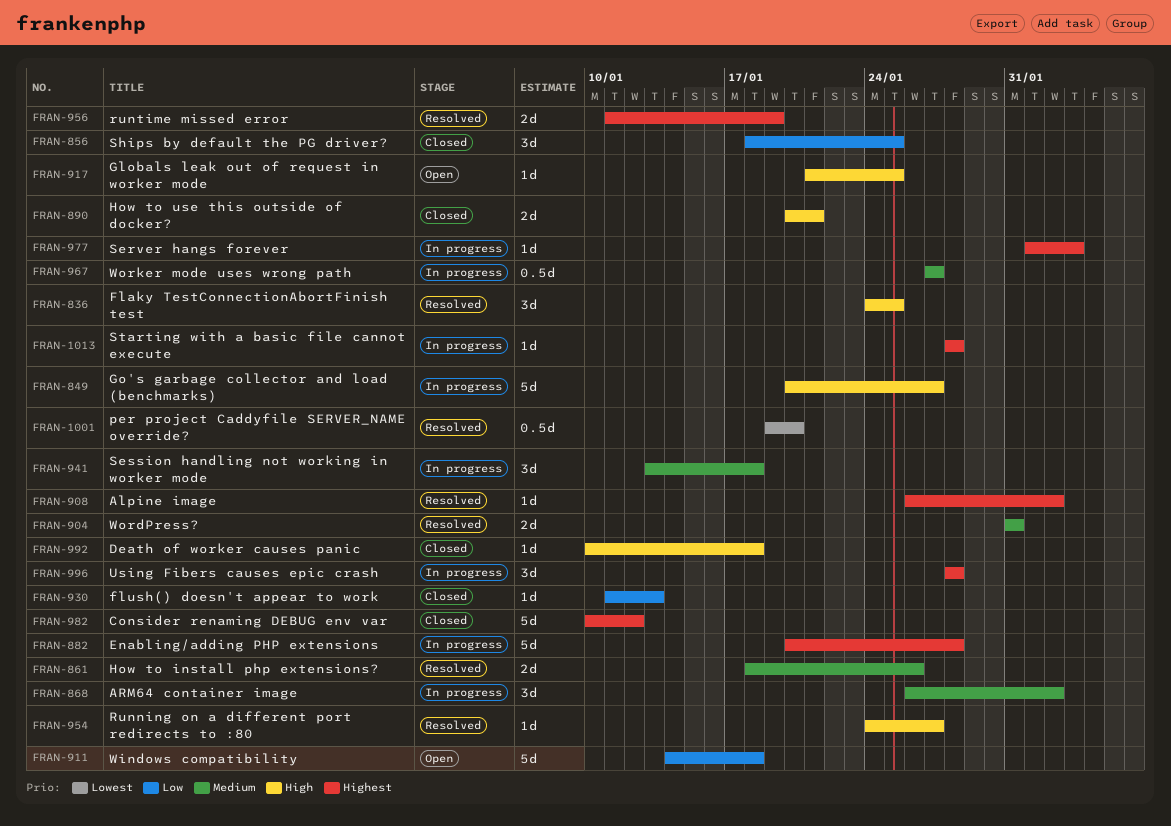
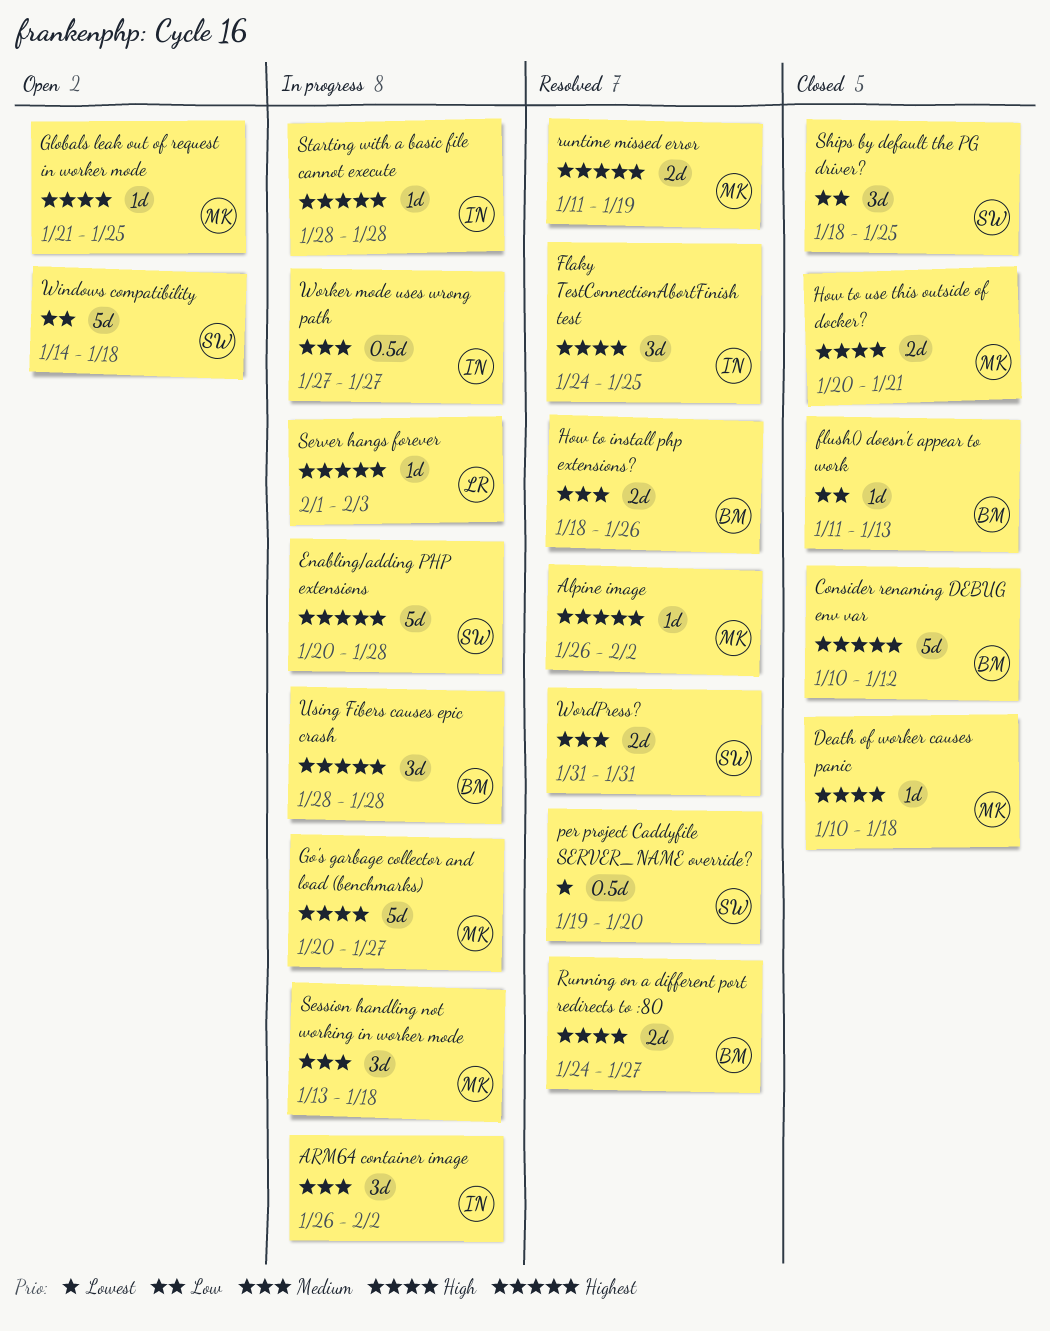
Running on a different port redirects to :80, estimate: 1d -> 2d

